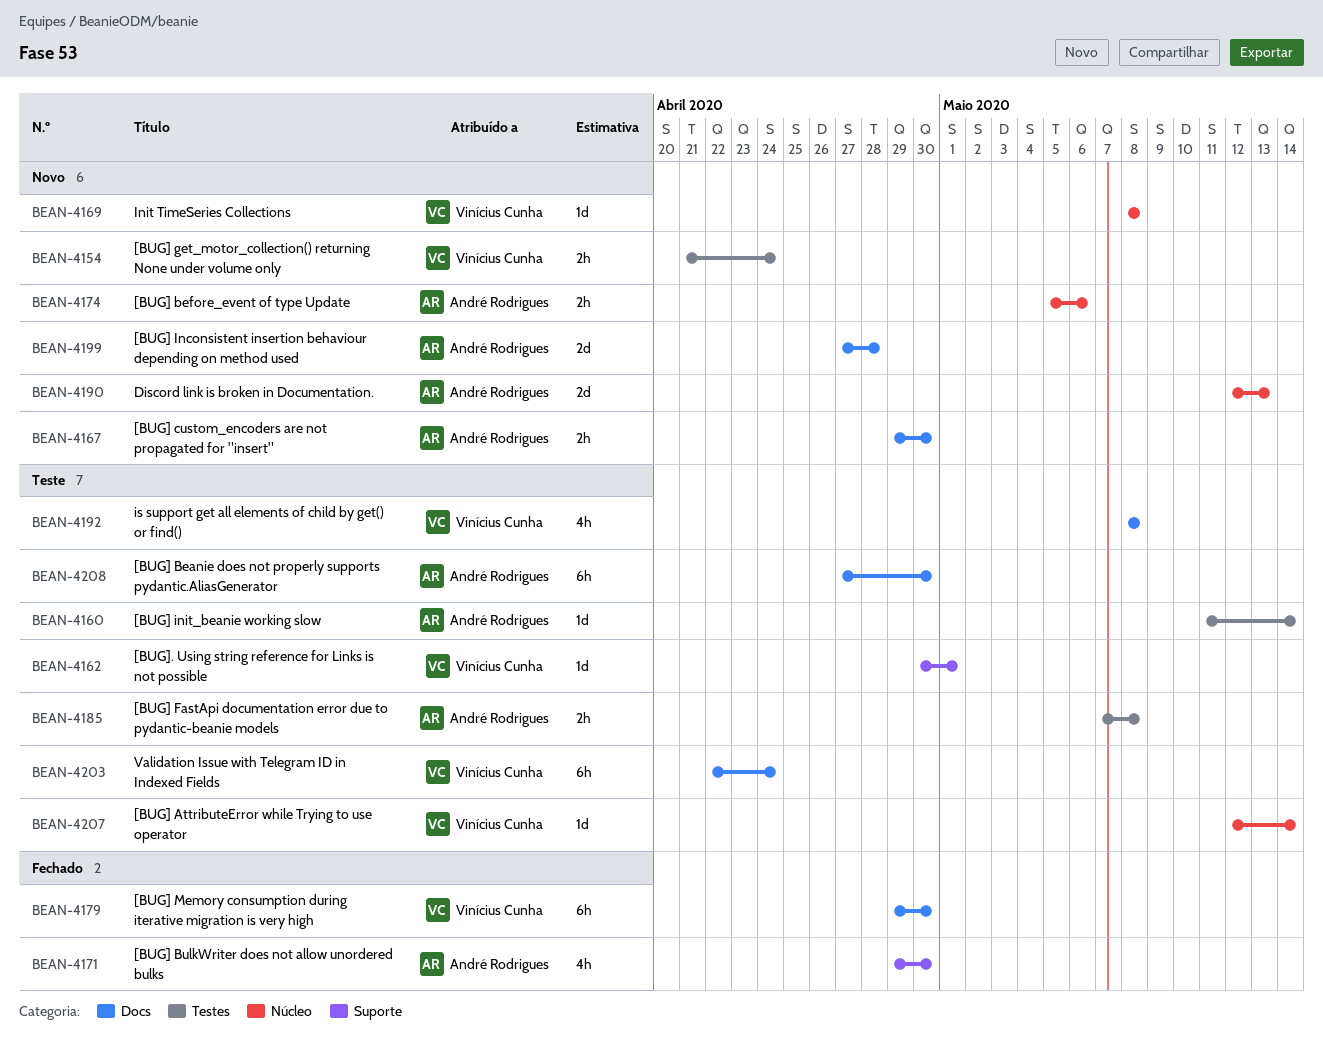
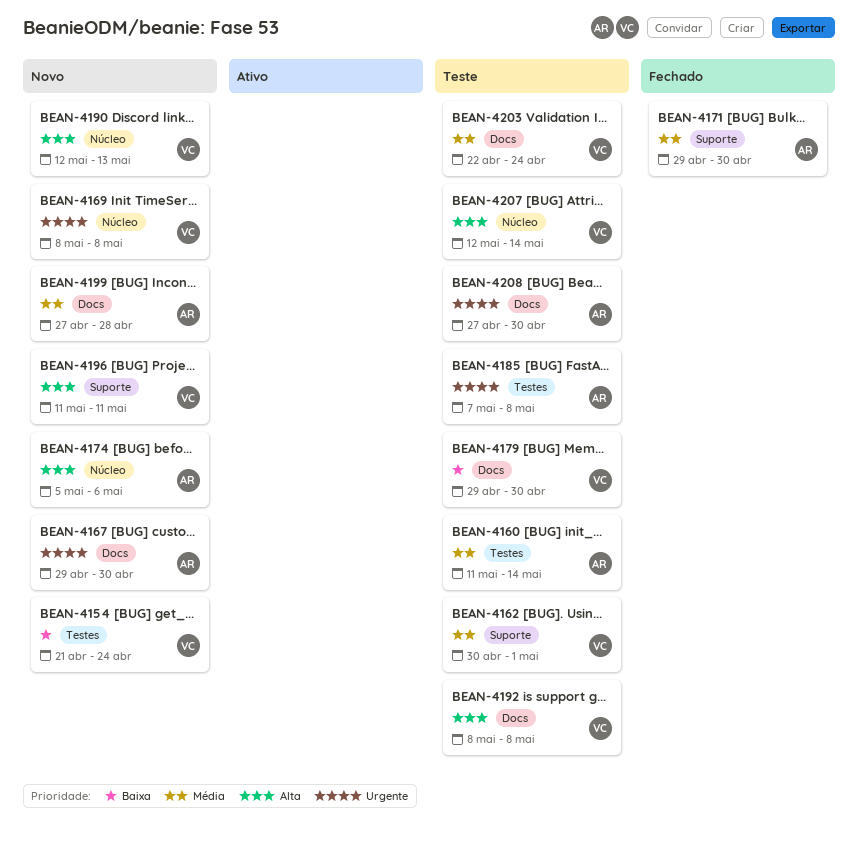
BEAN-4179, status: Fechado -> Teste
BEAN-4190, owner: André Rodrigues -> Vinícius Cunha
BEAN-4196: none -> present

